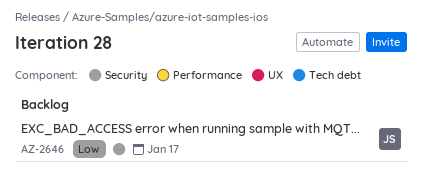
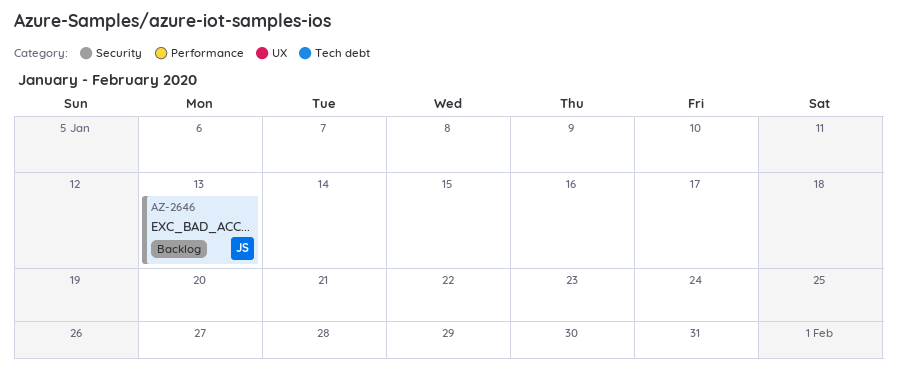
AZ-2646, due: Jan 17 -> Jan 13

